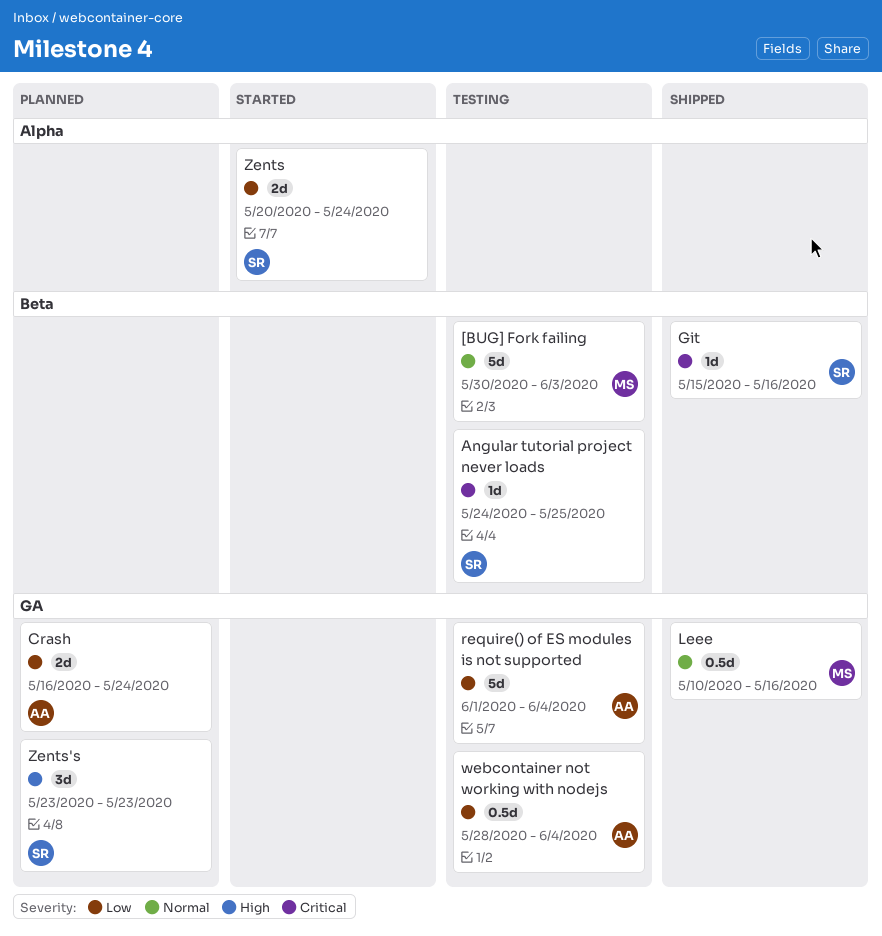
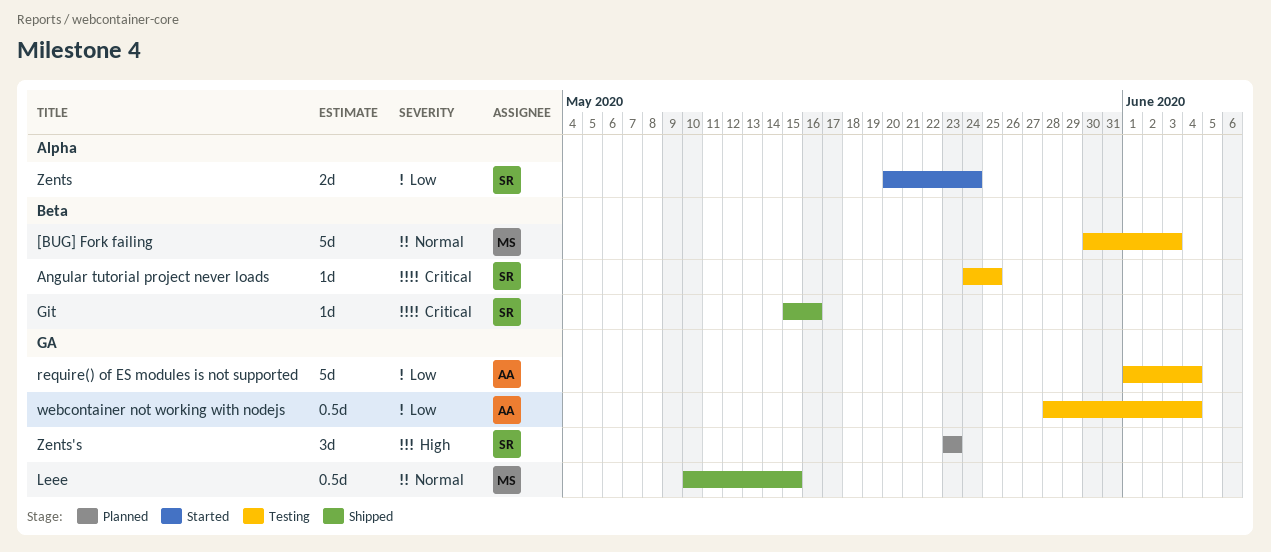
Crash: present -> none
Leee, due: May 16 -> May 15

